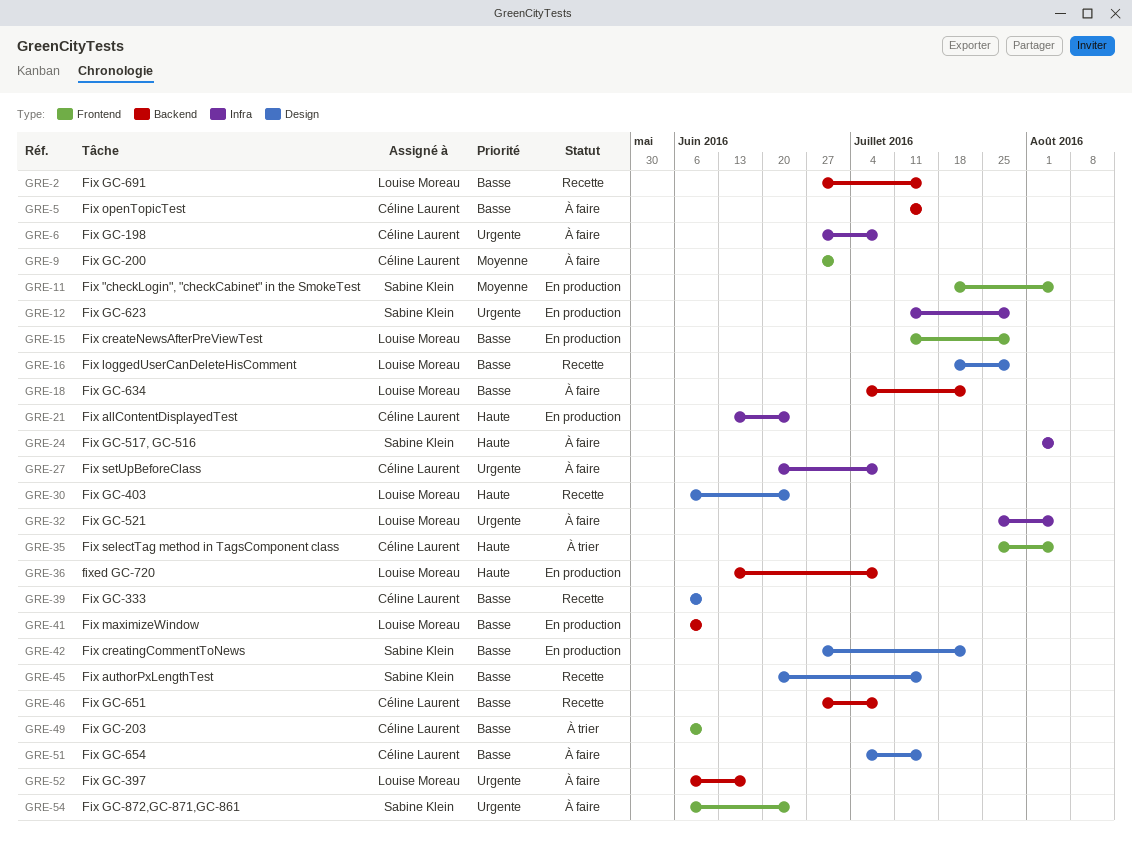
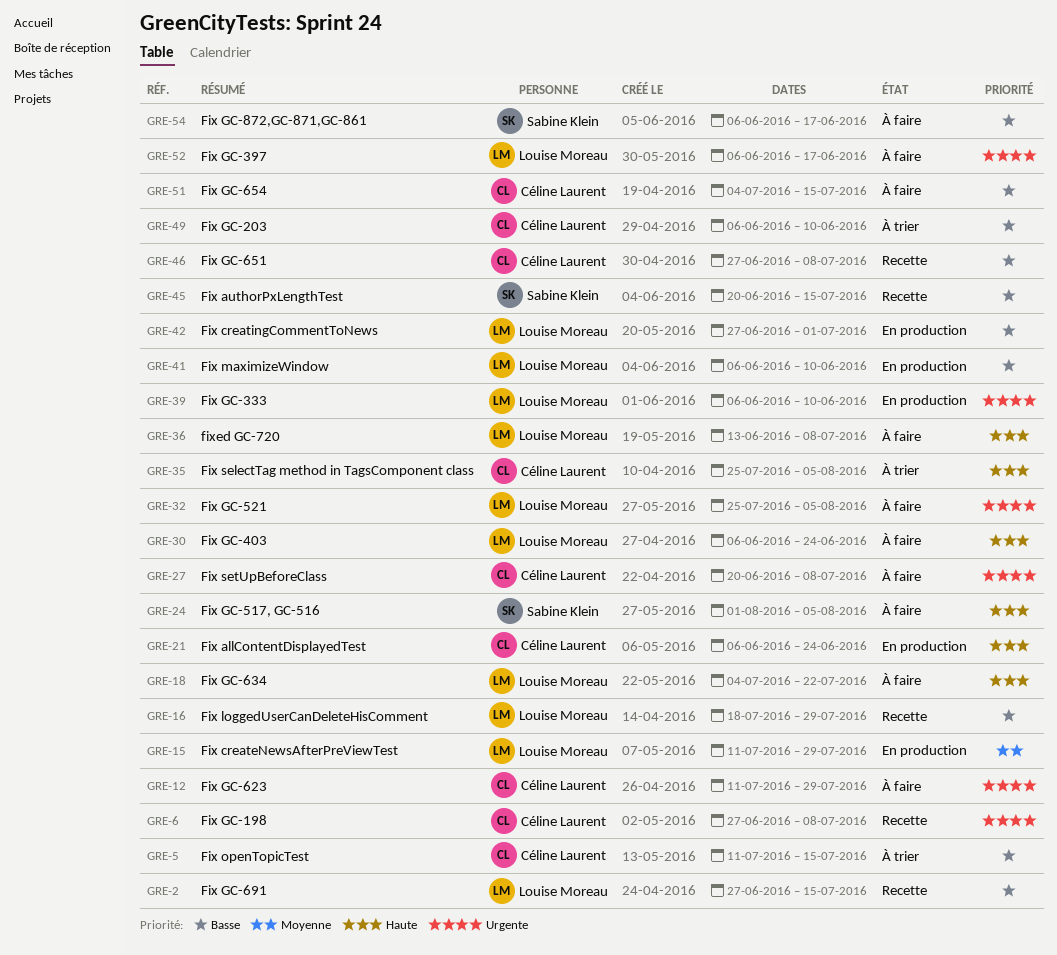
GRE-5, status: À faire -> À trier
GRE-6, status: À faire -> Recette
GRE-9: present -> none
GRE-11: present -> none
GRE-12, status: En production -> À faire
GRE-12, owner: Sabine Klein -> Céline Laurent
GRE-15, priority: Basse -> Moyenne
GRE-18, priority: Basse -> Haute
GRE-21, start: Jun 13 -> Jun 6
GRE-30, status: Recette -> À faire
GRE-36, status: En production -> À faire
GRE-39, status: Recette -> En production
GRE-39, owner: Céline Laurent -> Louise Moreau
GRE-39, priority: Basse -> Urgente
GRE-42, owner: Sabine Klein -> Louise Moreau
GRE-42, due: Jul 22 -> Jul 1
GRE-54, priority: Urgente -> Basse
GRE-54, due: Jun 24 -> Jun 17

